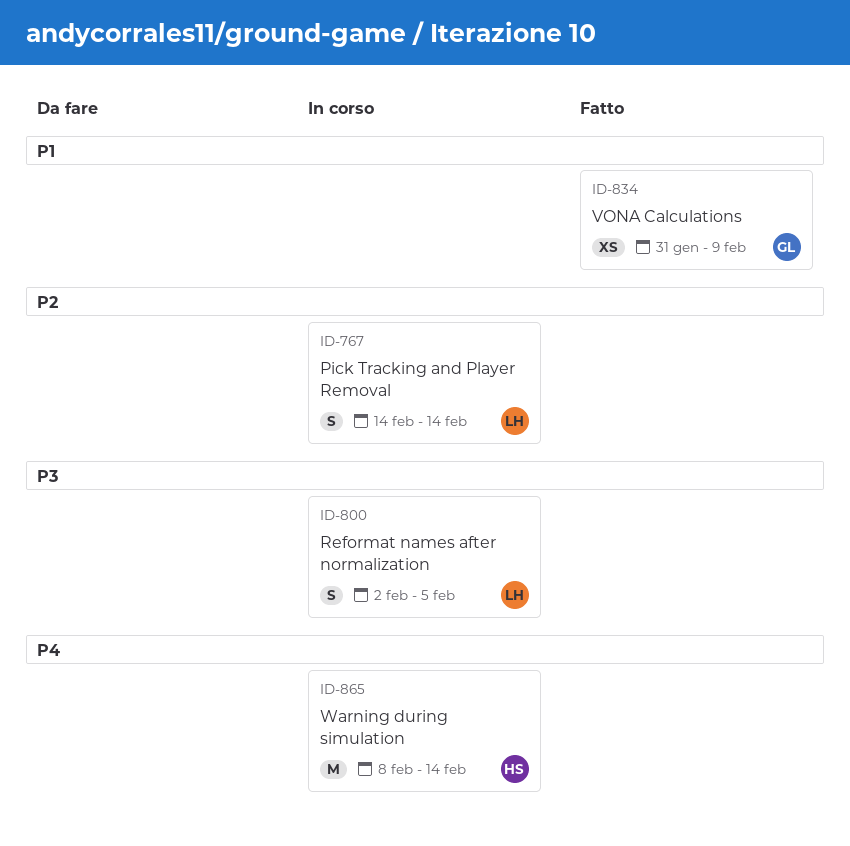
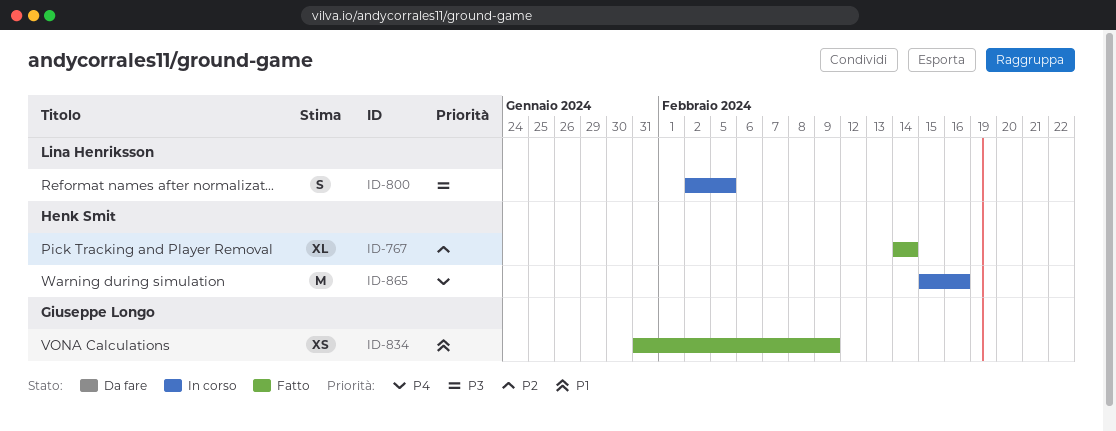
ID-767, status: In corso -> Fatto
ID-767, owner: Lina Henriksson -> Henk Smit
ID-767, estimate: S -> XL
ID-865, start: Feb 8 -> Feb 15
ID-865, due: Feb 14 -> Feb 16

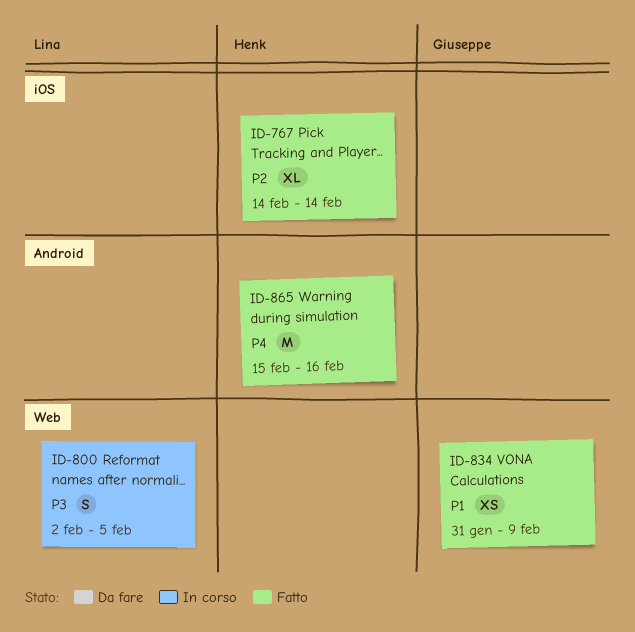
ID-865, status: In corso -> Fatto

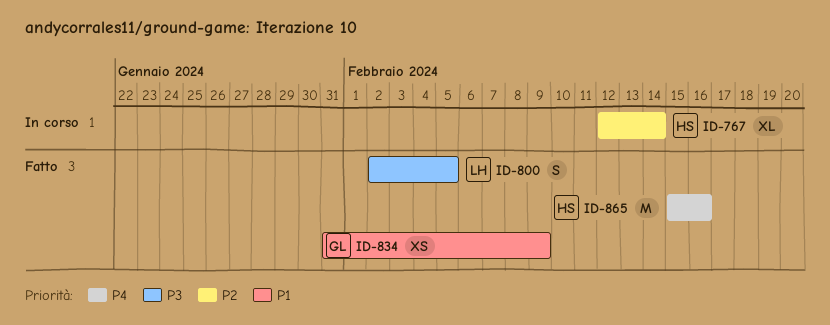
ID-767, status: Fatto -> In corso
ID-767, start: Feb 14 -> Feb 12
ID-800, status: In corso -> Fatto

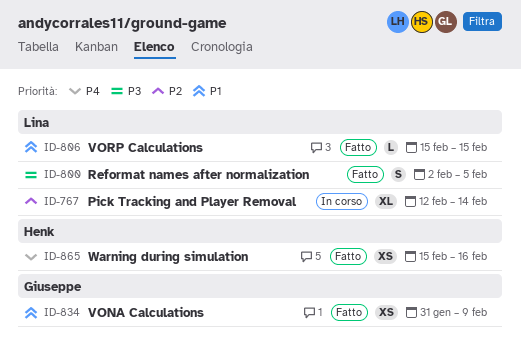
ID-767, owner: Henk -> Lina
ID-806: none -> present
ID-865, estimate: M -> XS

